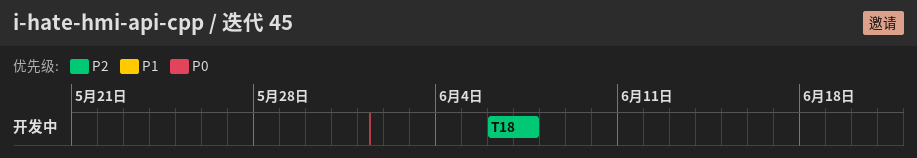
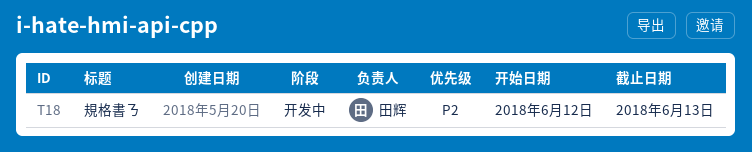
T18, start: Jun 6 -> Jun 12
T18, due: Jun 7 -> Jun 13

